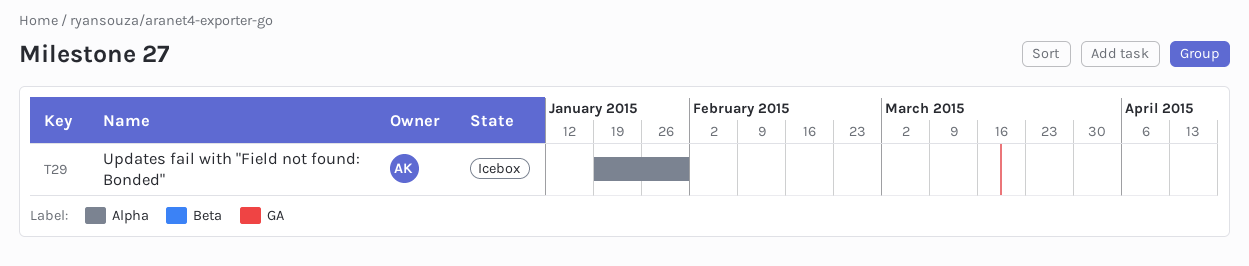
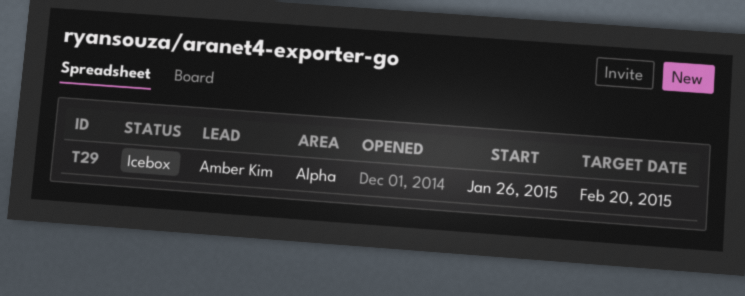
T29, start: Jan 19 -> Jan 26
T29, due: Jan 30 -> Feb 20

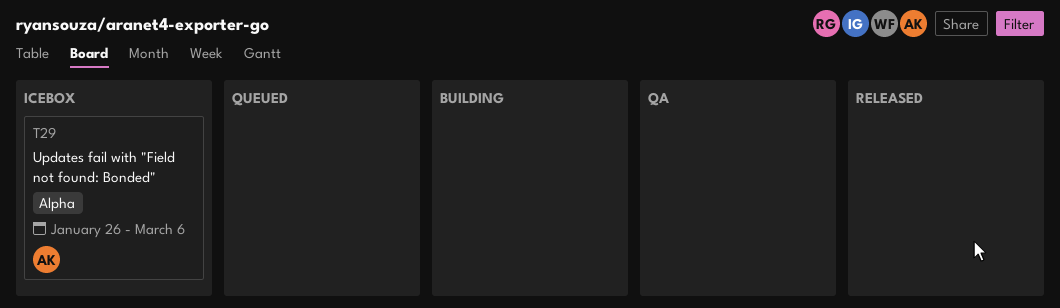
T29, due: Feb 20 -> Mar 6

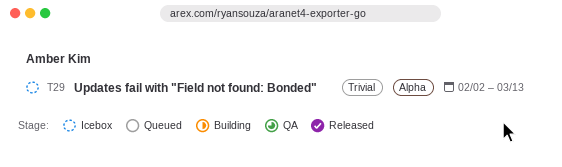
T29, start: Jan 26 -> Feb 2
T29, due: Mar 6 -> Mar 13

